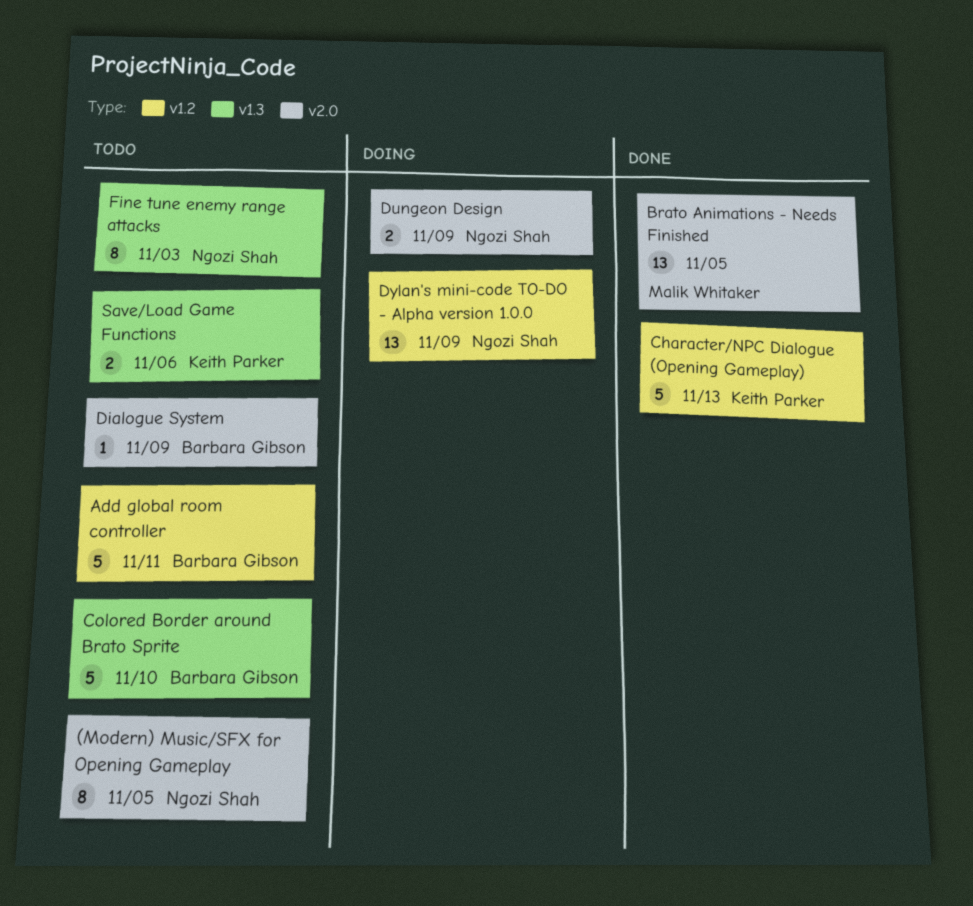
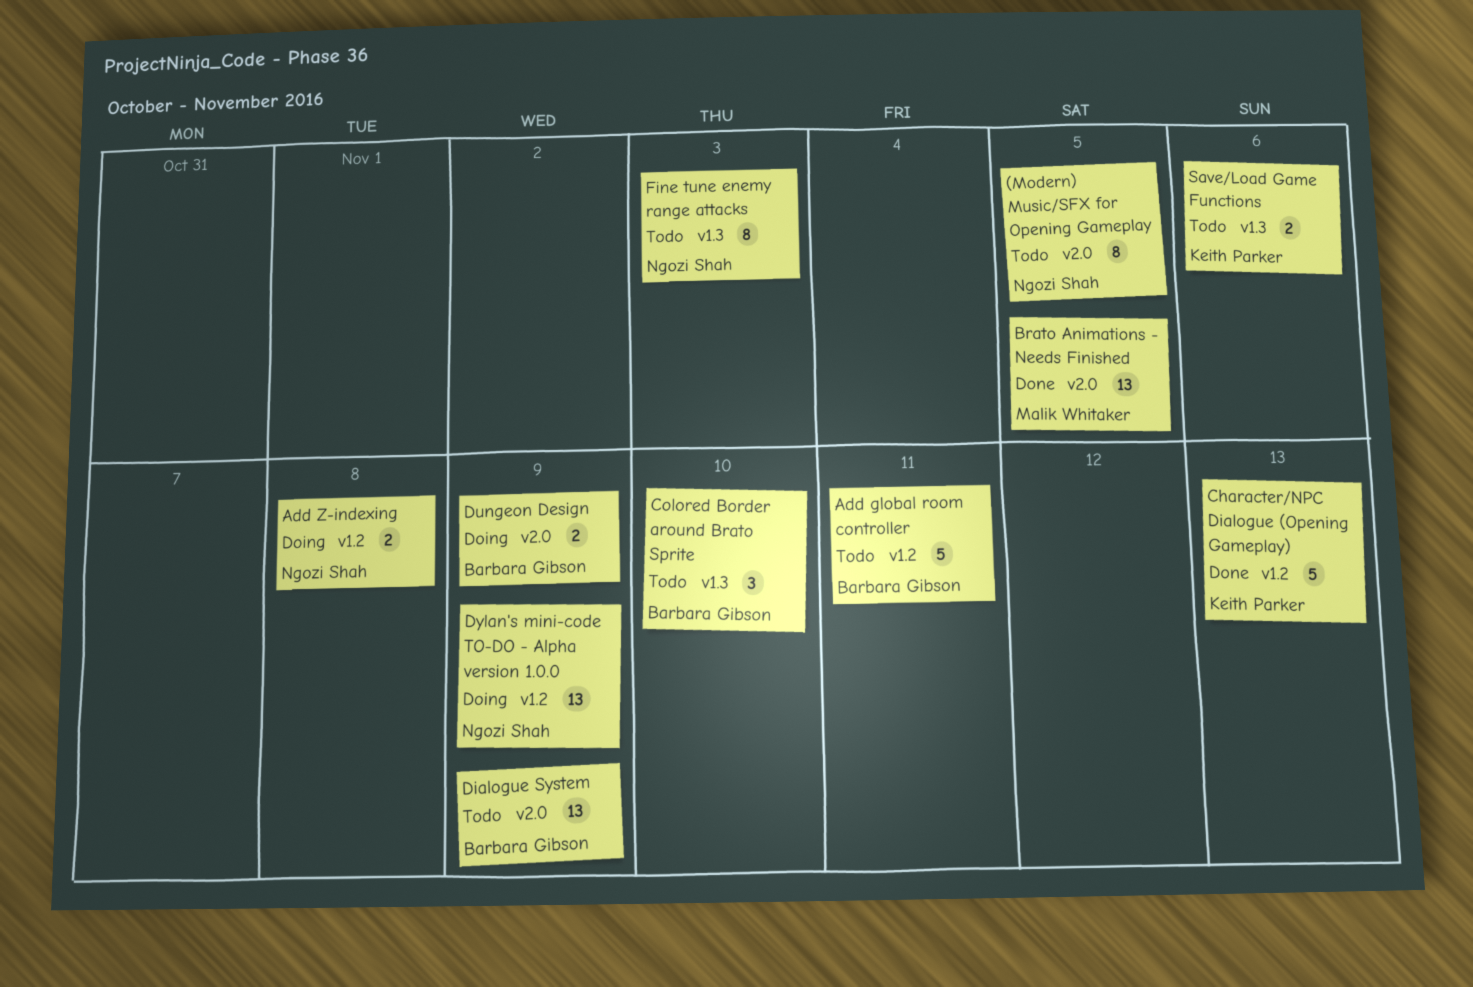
Add Z-indexing: none -> present
Colored Border around Brato Sprite, estimate: 5 -> 3
Dialogue System, estimate: 1 -> 13
Dungeon Design, owner: Ngozi Shah -> Barbara Gibson

